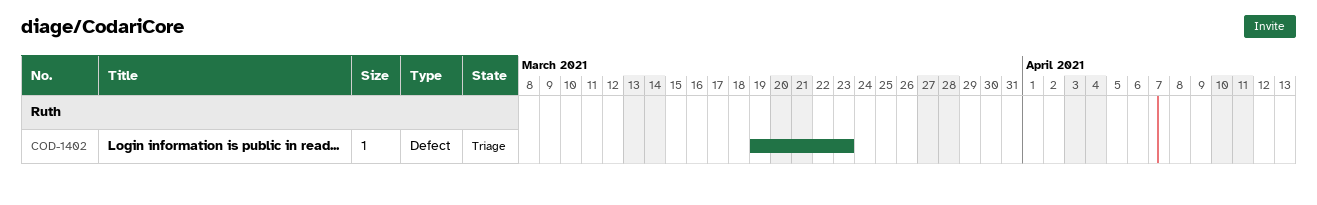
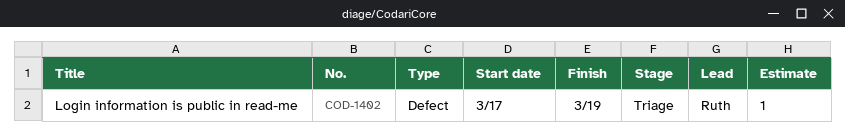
COD-1402, start: Mar 19 -> Mar 17
COD-1402, due: Mar 23 -> Mar 19

